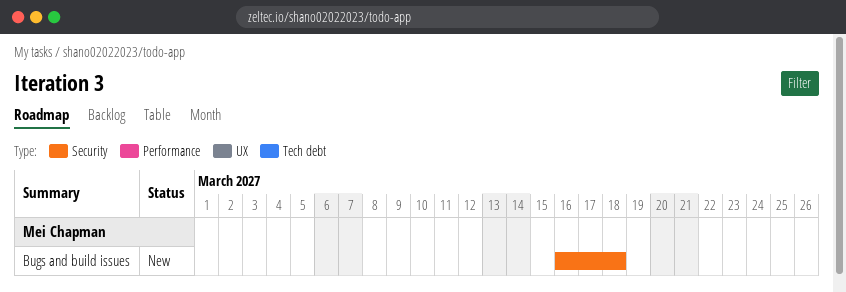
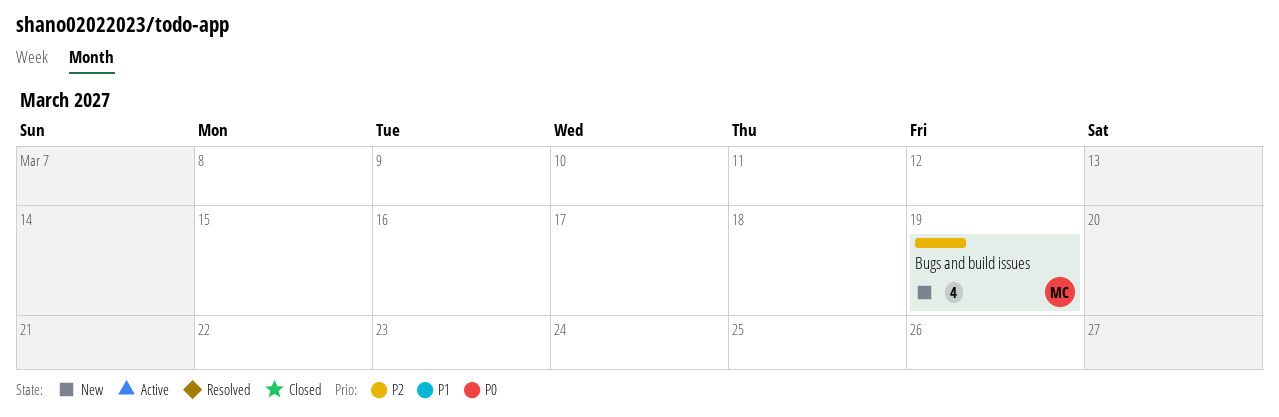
Bugs and build issues, due: Mar 18 -> Mar 19

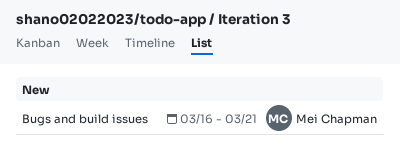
Bugs and build issues, due: Mar 19 -> Mar 21

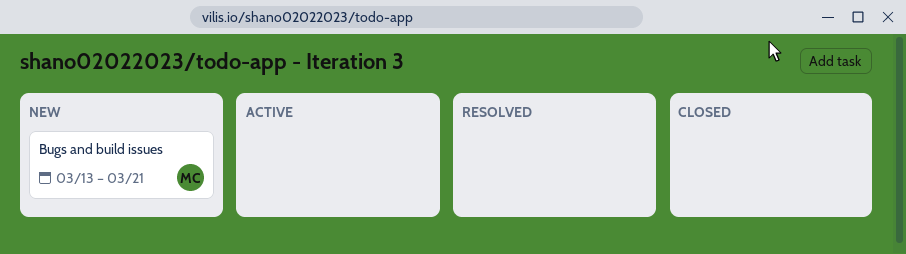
Bugs and build issues, start: Mar 16 -> Mar 13

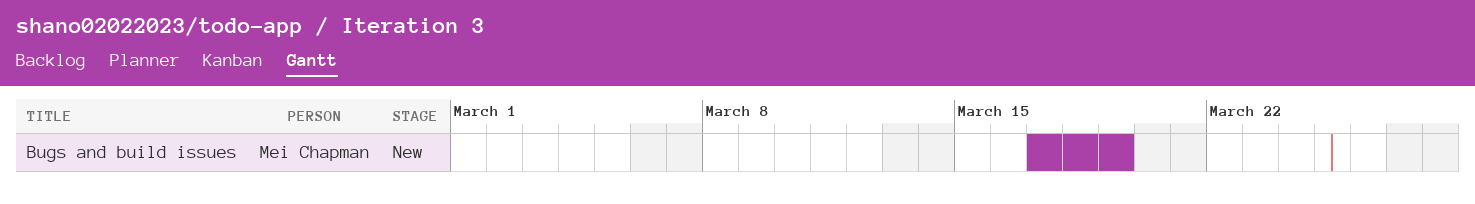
Bugs and build issues, start: Mar 13 -> Mar 17
Bugs and build issues, due: Mar 21 -> Mar 19

